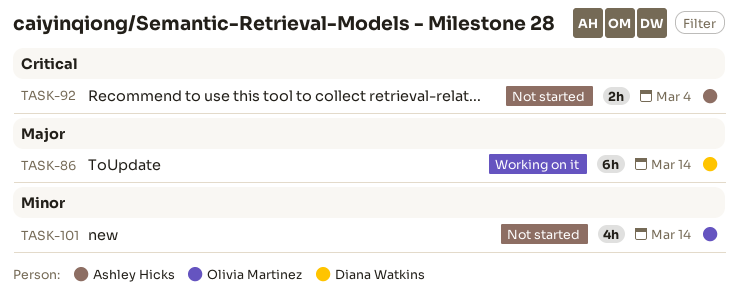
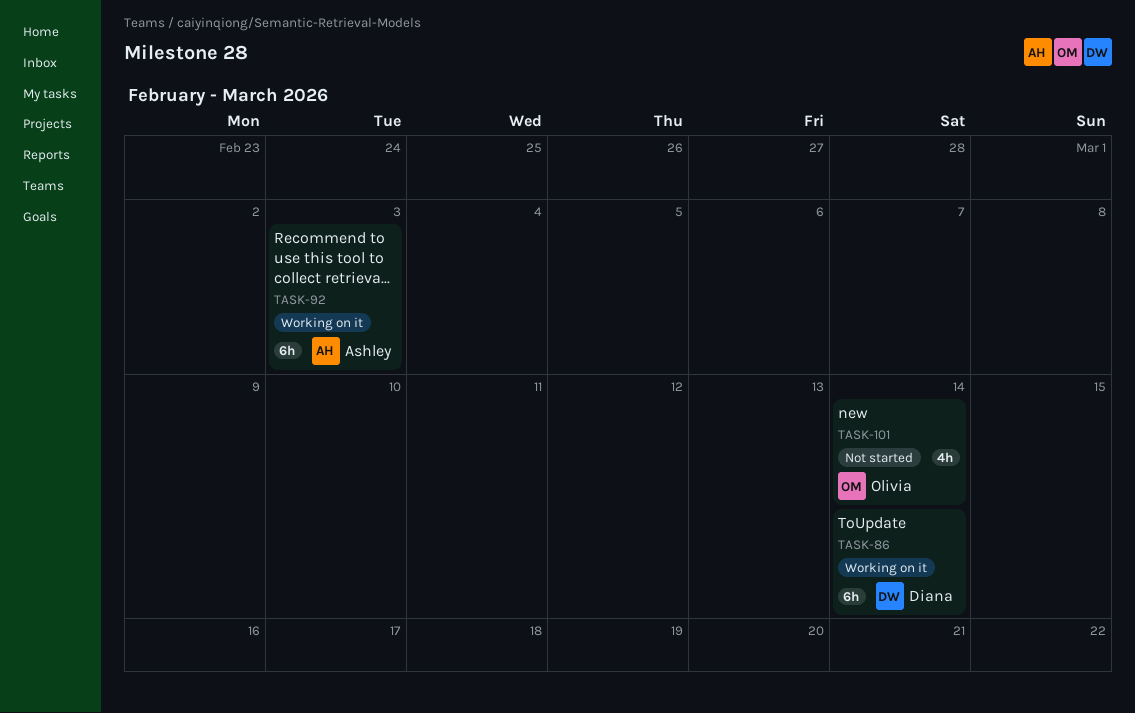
TASK-92, status: Not started -> Working on it
TASK-92, estimate: 2h -> 6h
TASK-92, due: Mar 4 -> Mar 3

